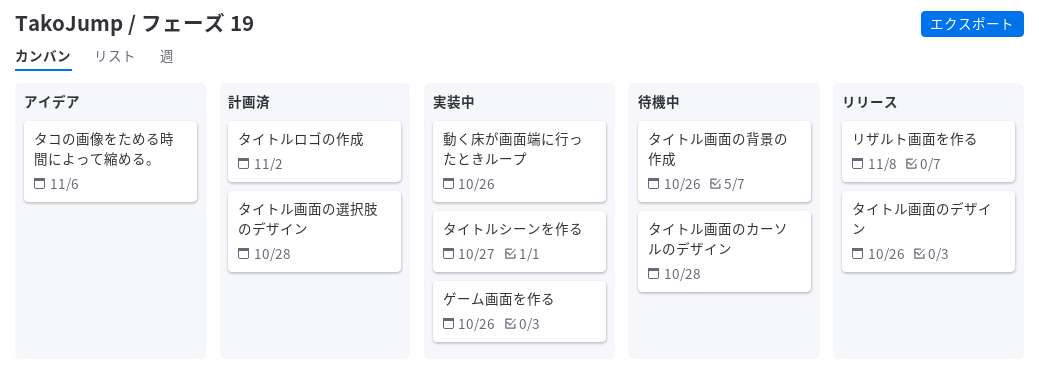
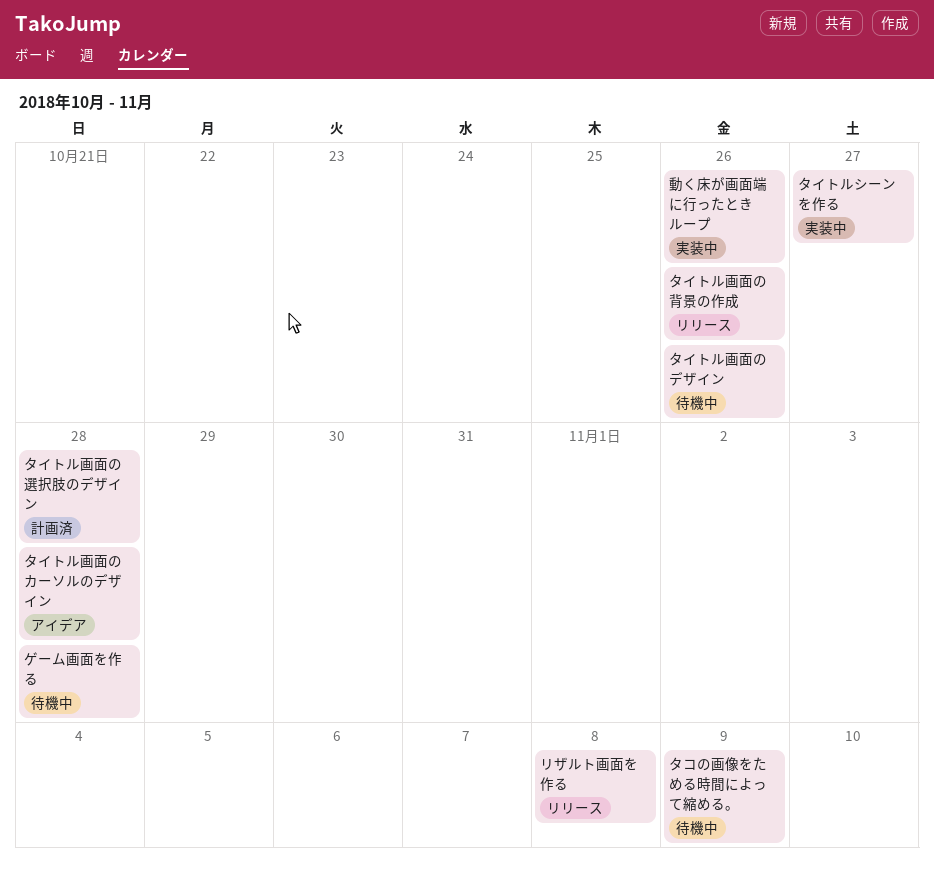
ゲーム画面を作る, status: 実装中 -> 待機中
ゲーム画面を作る, due: Oct 26 -> Oct 28
タイトルロゴの作成: present -> none
タイトル画面のカーソルのデザイン, status: 待機中 -> アイデア
タイトル画面のデザイン, status: リリース -> 待機中
タイトル画面の背景の作成, status: 待機中 -> リリース
タコの画像をためる時間によって縮める。, status: アイデア -> 待機中
タコの画像をためる時間によって縮める。, due: Nov 6 -> Nov 9

